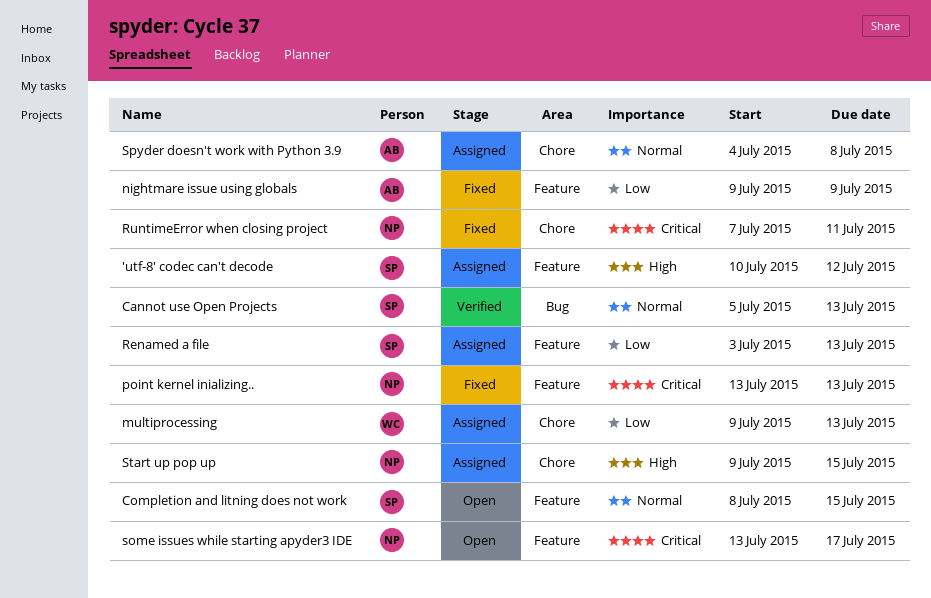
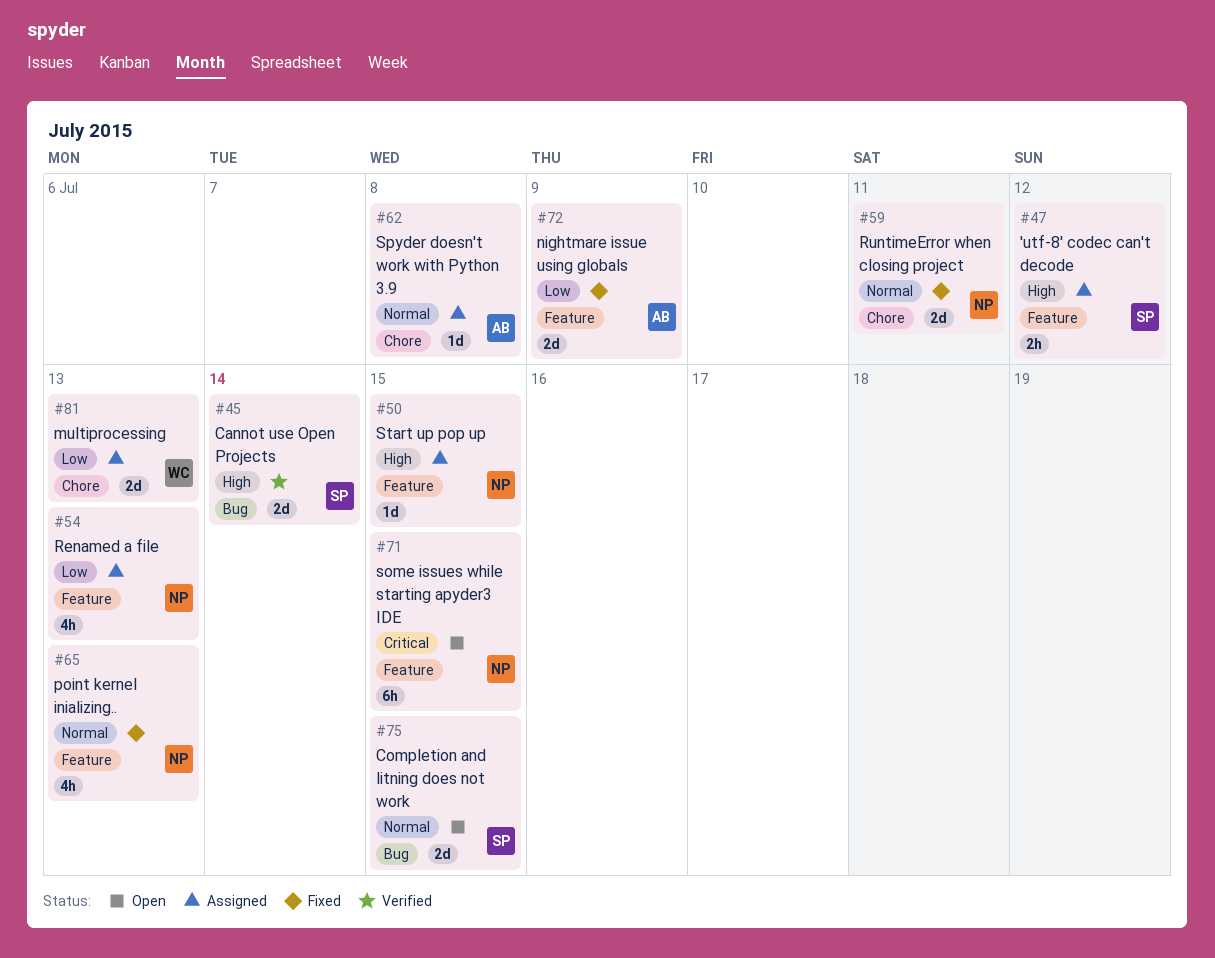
Cannot use Open Projects, priority: Normal -> High
Cannot use Open Projects, due: Jul 13 -> Jul 14
Completion and litning does not work, label: Feature -> Bug
point kernel inializing.., priority: Critical -> Normal
Renamed a file, owner: SP -> NP
RuntimeError when closing project, priority: Critical -> Normal
some issues while starting apyder3 IDE, due: Jul 17 -> Jul 15
Start up pop up, label: Chore -> Feature

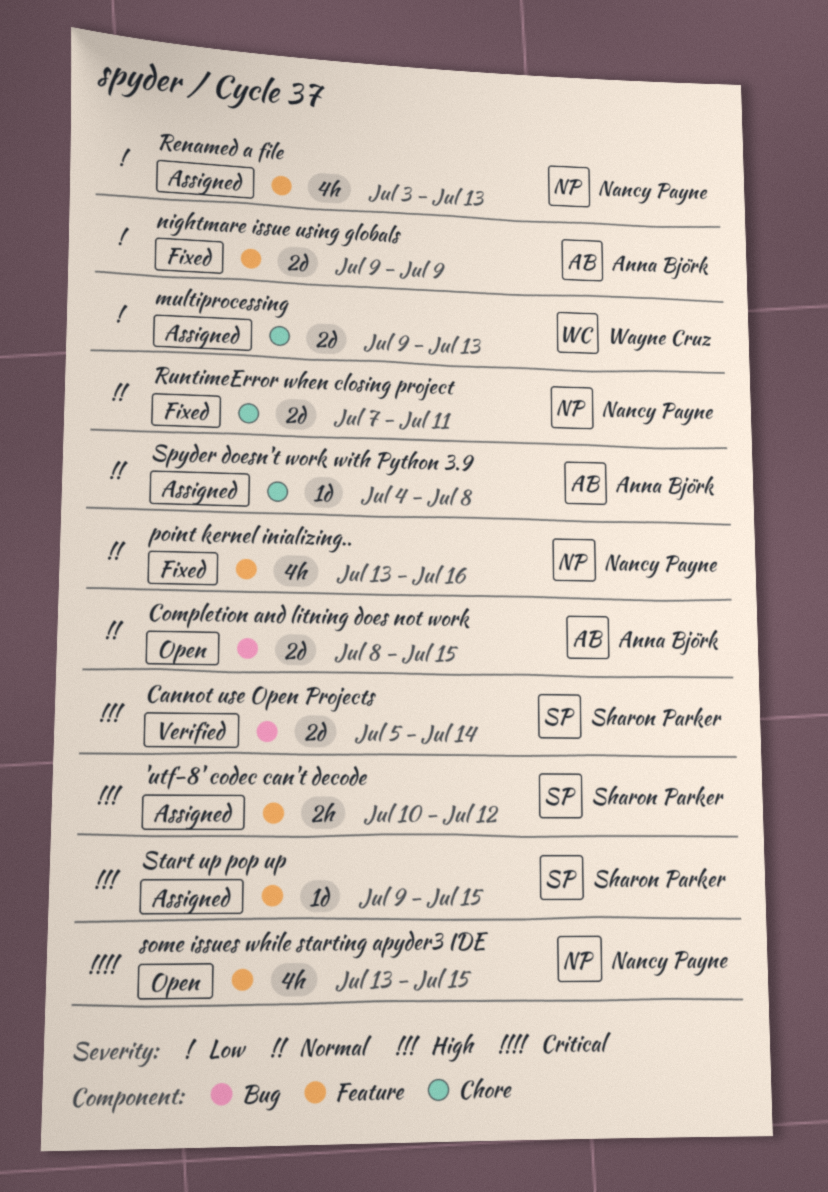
Completion and litning does not work, owner: Sharon Parker -> Anna Björk
point kernel inializing.., due: Jul 13 -> Jul 16
some issues while starting apyder3 IDE, estimate: 6h -> 4h
Start up pop up, owner: Nancy Payne -> Sharon Parker

